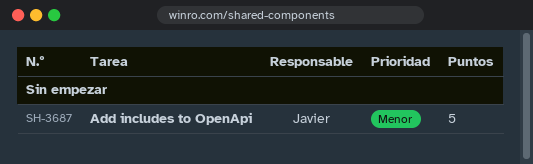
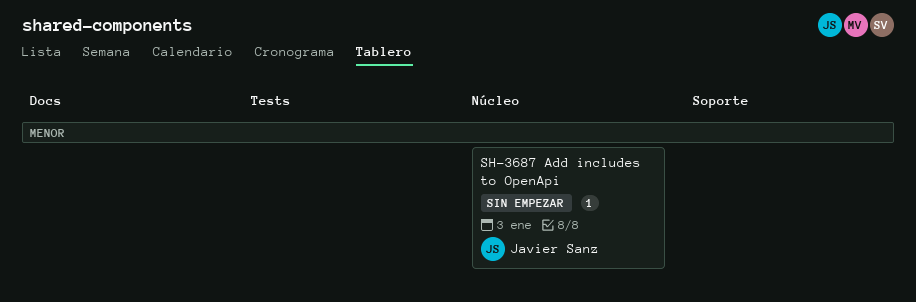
SH-3687, estimate: 5 -> 1

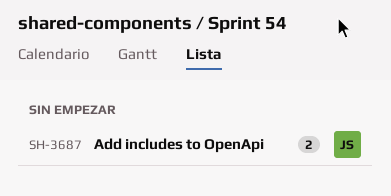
SH-3687, estimate: 1 -> 2

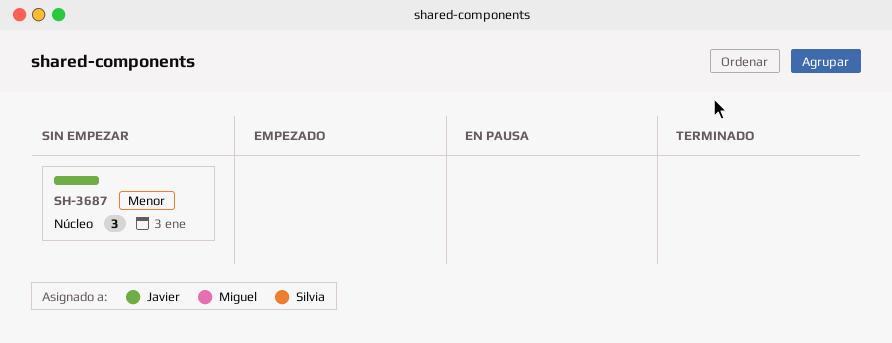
SH-3687, estimate: 2 -> 3

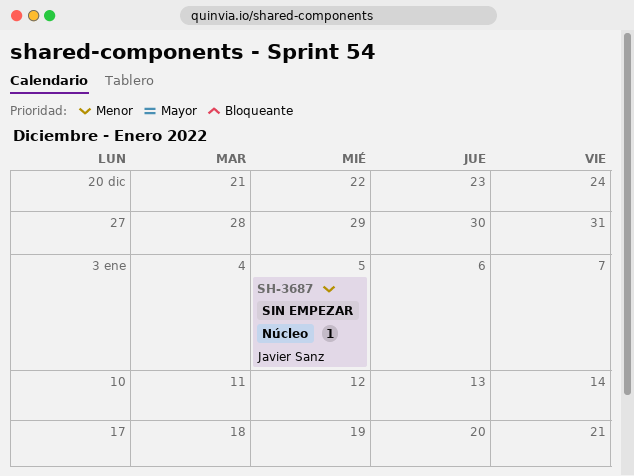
SH-3687, estimate: 3 -> 1
SH-3687, due: Jan 3 -> Jan 5

